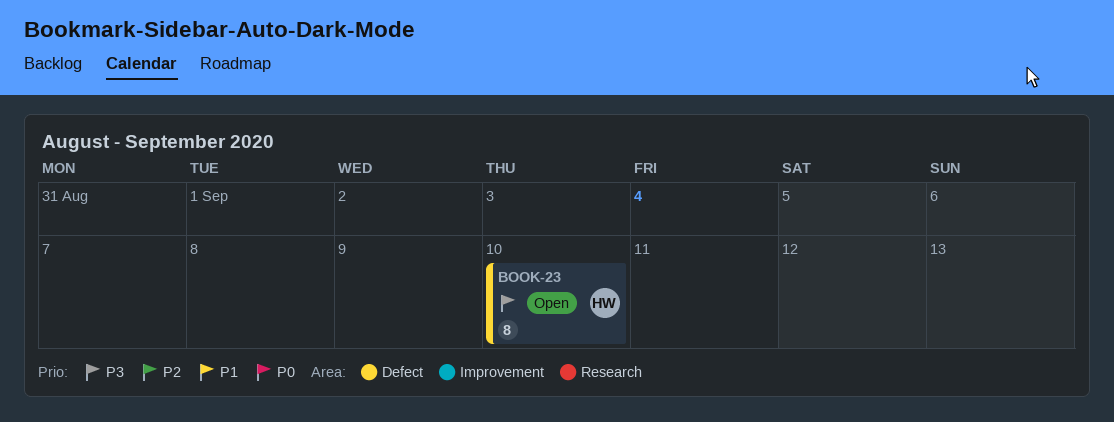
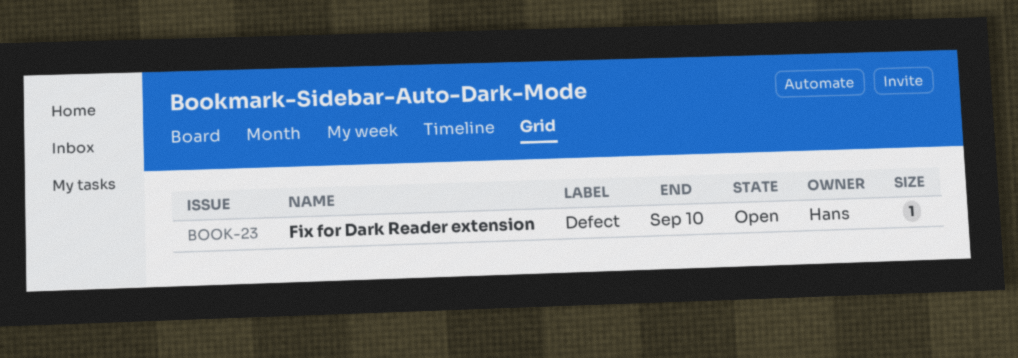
BOOK-23, estimate: 8 -> 1

